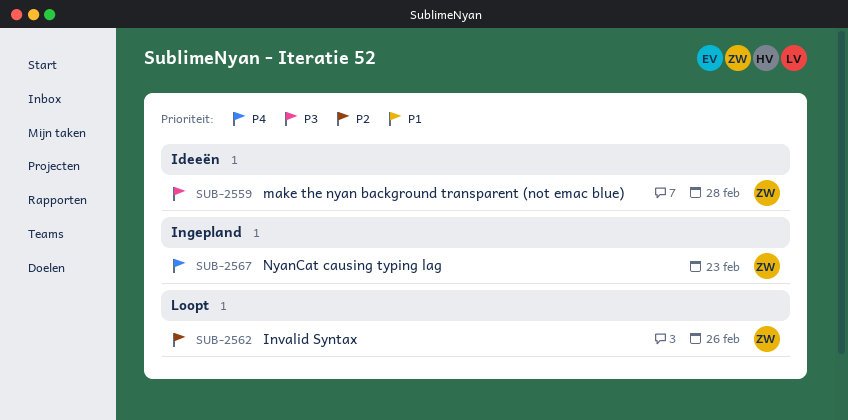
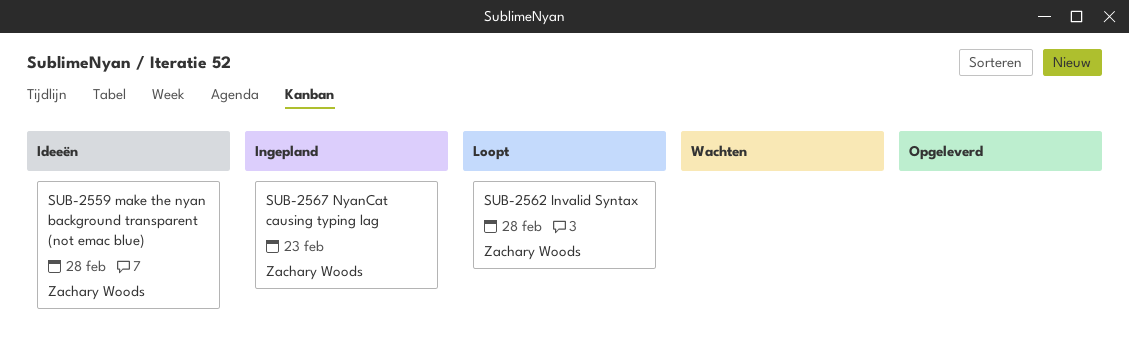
SUB-2562, due: Feb 26 -> Feb 28

